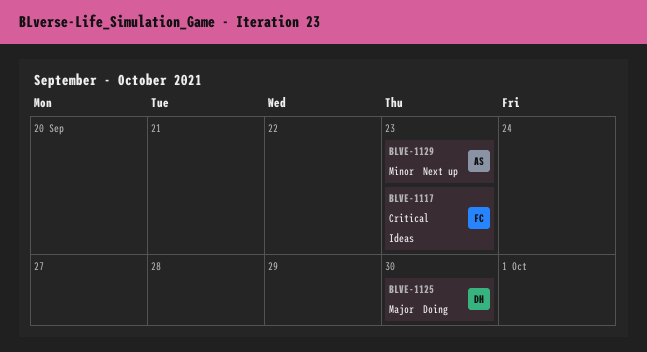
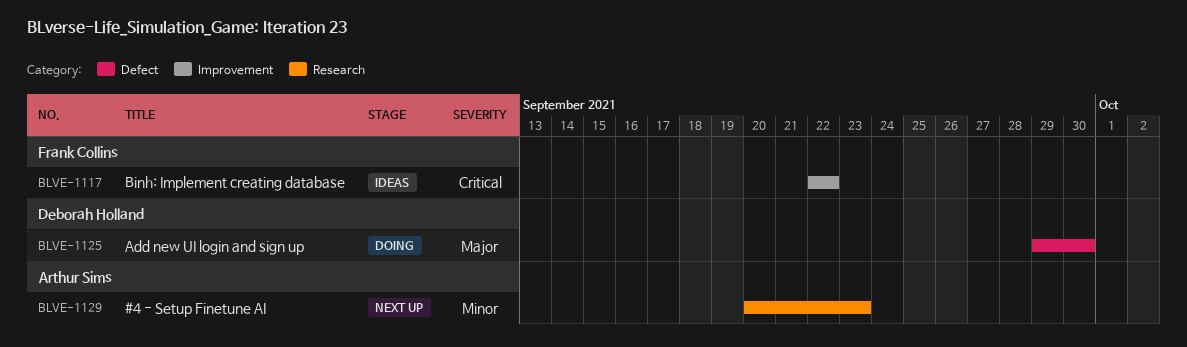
BLVE-1117, due: Sep 23 -> Sep 22

